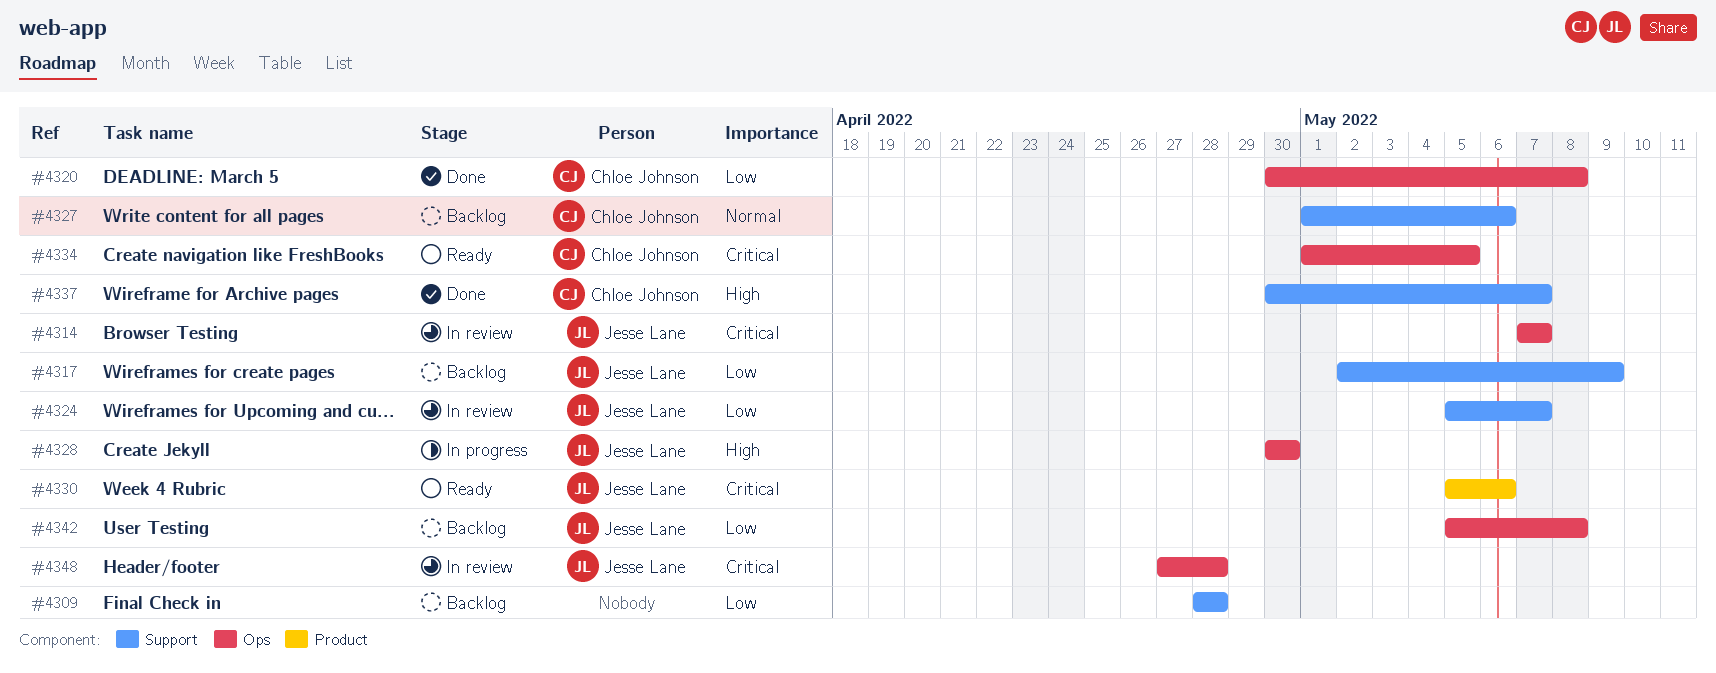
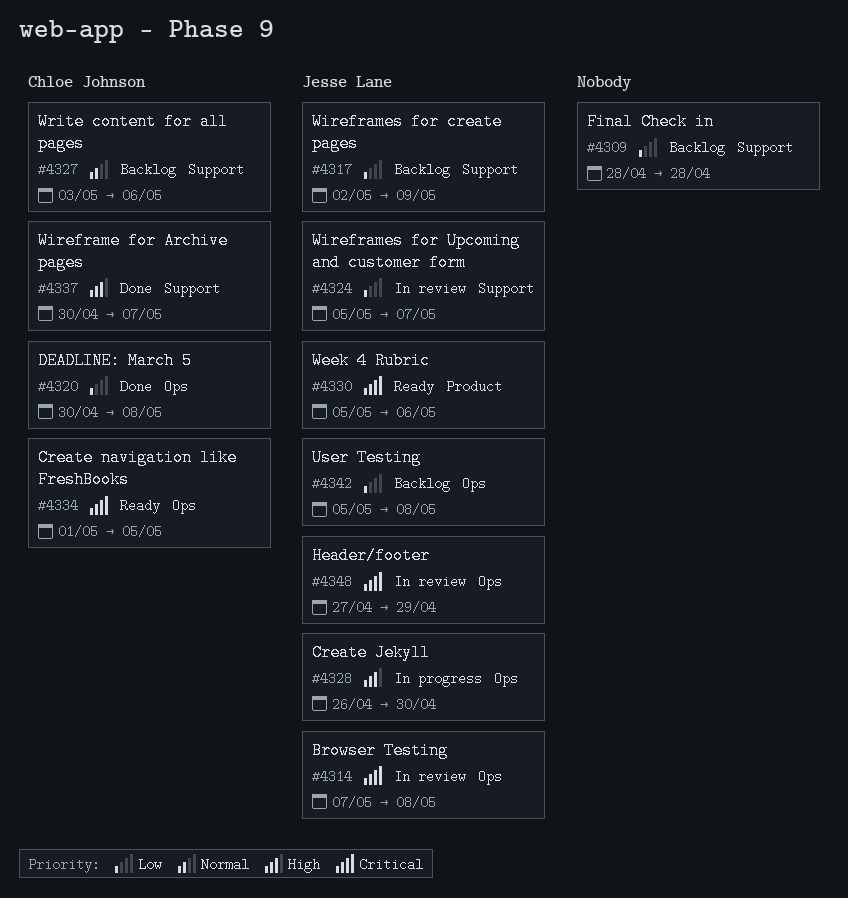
#4314, due: May 7 -> May 8
#4327, start: May 1 -> May 3
#4328, start: Apr 30 -> Apr 26
#4348, due: Apr 28 -> Apr 29

